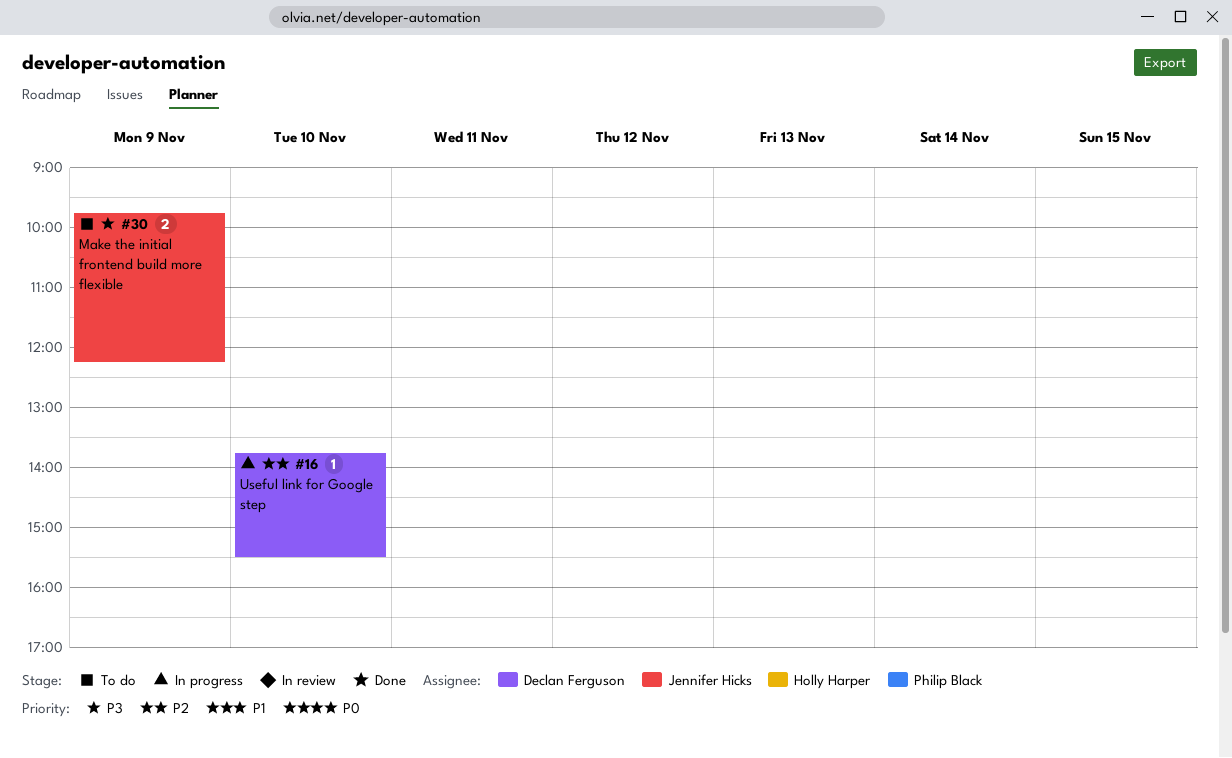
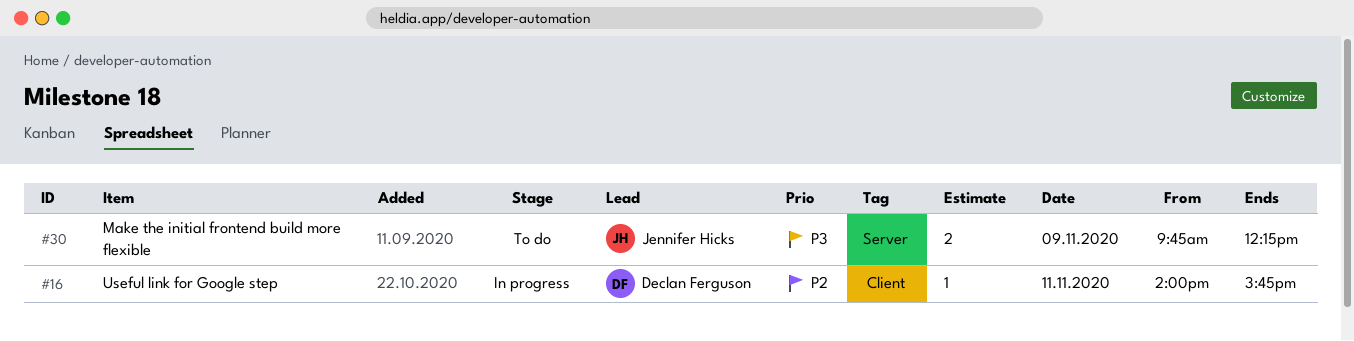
#16, day: Nov 10 -> Nov 11
#16, begins: 13:45 -> 14:00
#16, ends: 15:30 -> 15:45

